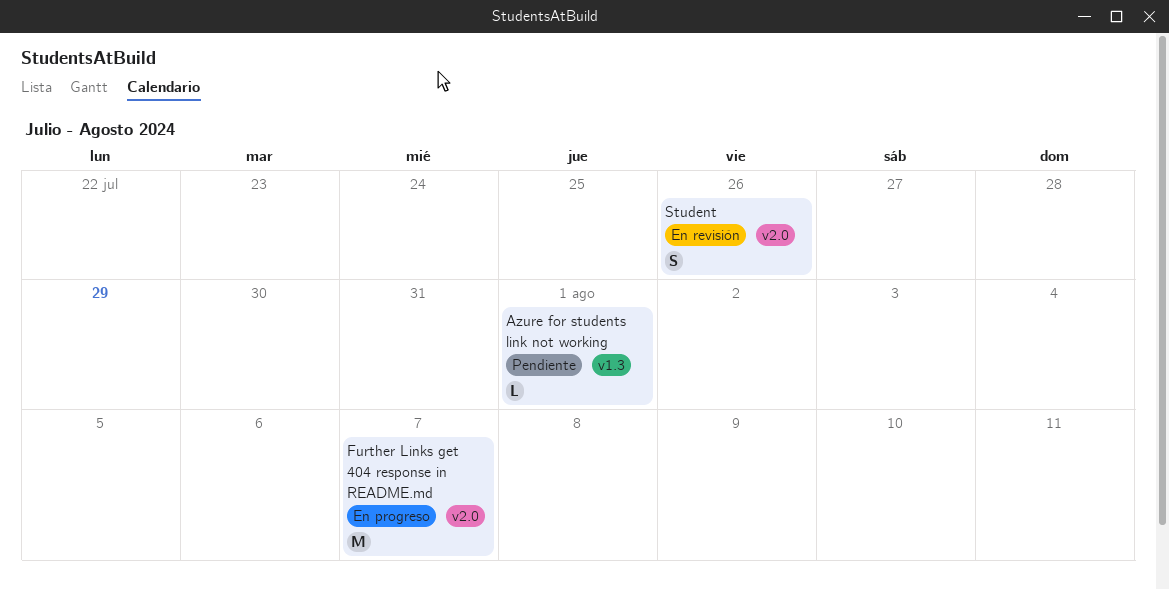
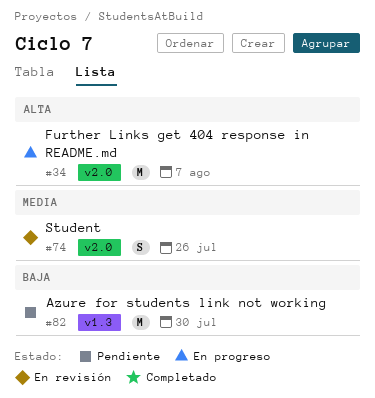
Azure for students link not working, estimate: L -> M
Azure for students link not working, due: Aug 1 -> Jul 30

